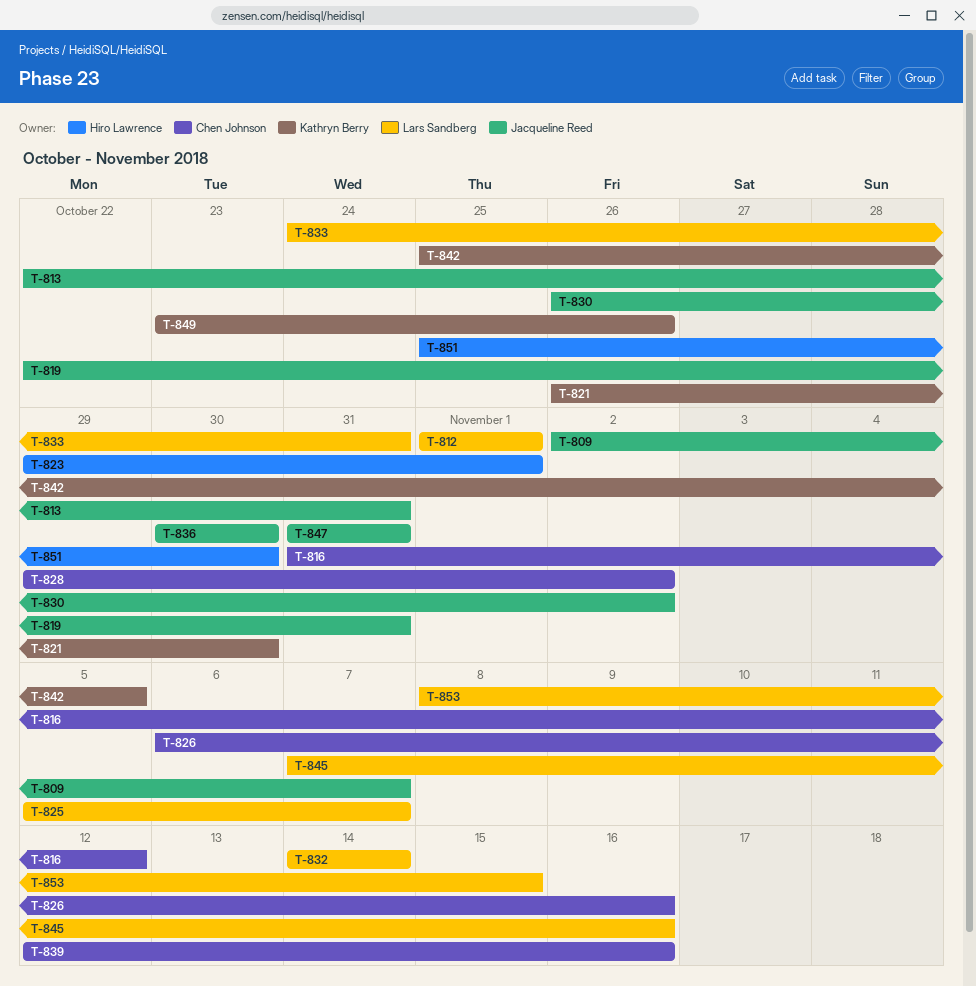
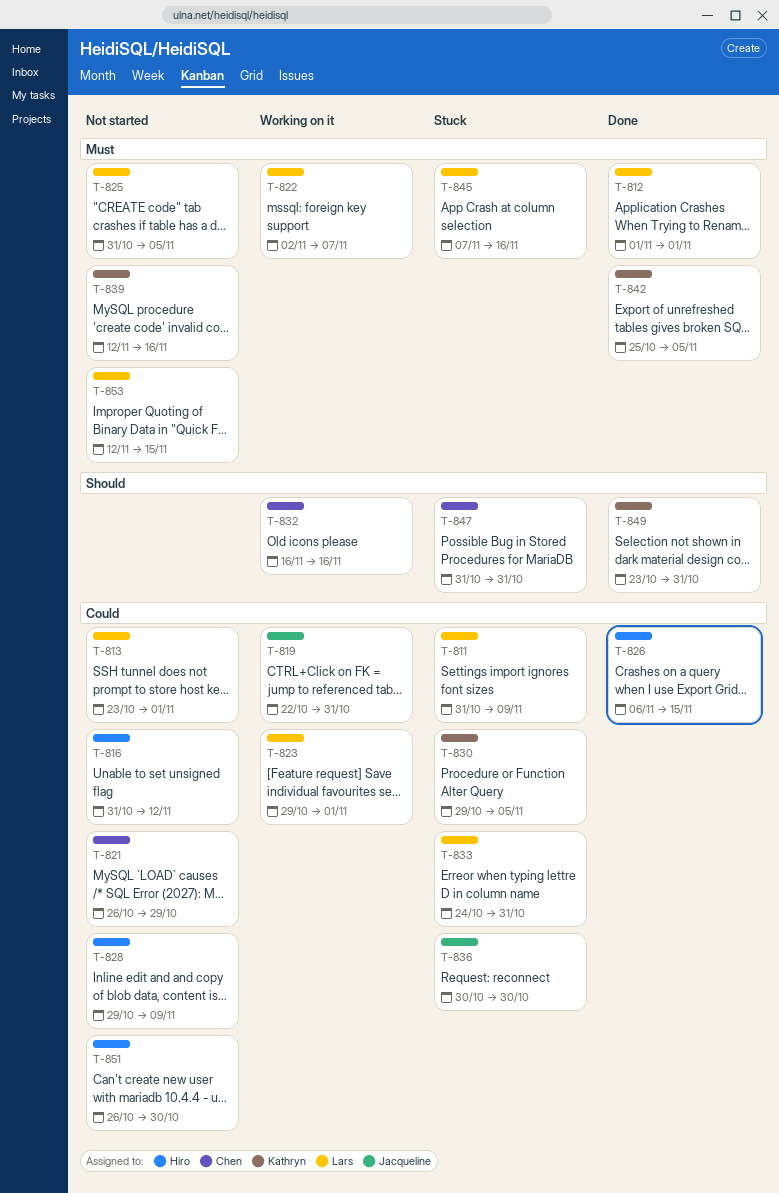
T-809: present -> none
T-811: none -> present
T-813, owner: Jacqueline Reed -> Lars Sandberg
T-813, start: Oct 22 -> Oct 23
T-813, due: Oct 31 -> Nov 1
T-816, owner: Chen Johnson -> Hiro Lawrence
T-821, owner: Kathryn Berry -> Chen Johnson
T-821, due: Oct 30 -> Oct 29
T-822: none -> present
T-823, owner: Hiro Lawrence -> Lars Sandberg
T-825, start: Nov 5 -> Oct 31
T-825, due: Nov 7 -> Nov 5
T-826, owner: Chen Johnson -> Hiro Lawrence
T-826, due: Nov 16 -> Nov 15
T-828, owner: Chen Johnson -> Hiro Lawrence
T-828, due: Nov 2 -> Nov 9
T-830, owner: Jacqueline Reed -> Kathryn Berry
T-830, start: Oct 26 -> Oct 29
T-830, due: Nov 2 -> Nov 5
T-832, owner: Lars Sandberg -> Chen Johnson
T-832, start: Nov 14 -> Nov 16
T-832, due: Nov 14 -> Nov 16
T-839, owner: Chen Johnson -> Kathryn Berry
T-847, owner: Jacqueline Reed -> Chen Johnson
T-849, due: Oct 26 -> Oct 31
T-851, start: Oct 25 -> Oct 26
T-853, start: Nov 8 -> Nov 12

